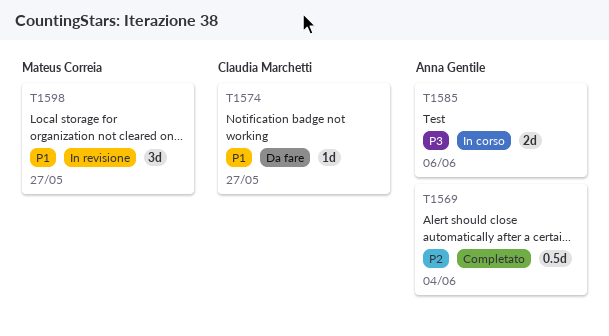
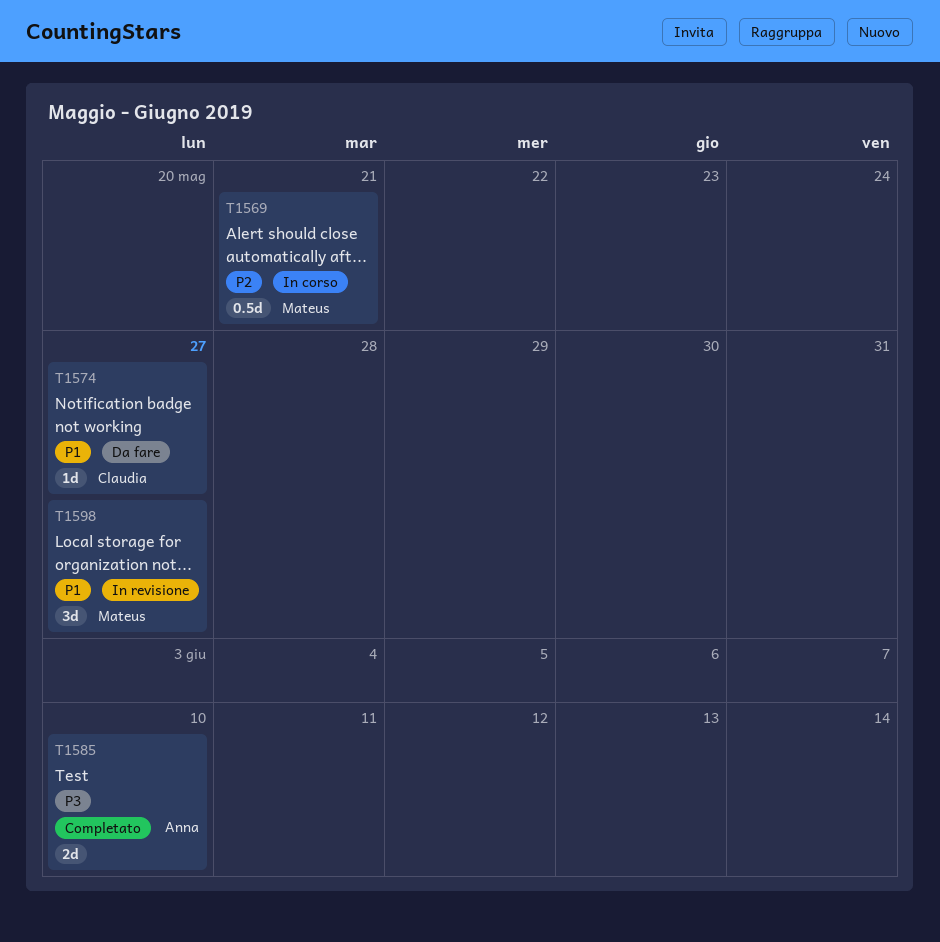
T1569, status: Completato -> In corso
T1569, owner: Anna Gentile -> Mateus Correia
T1569, due: Jun 4 -> May 21
T1585, status: In corso -> Completato
T1585, due: Jun 6 -> Jun 10

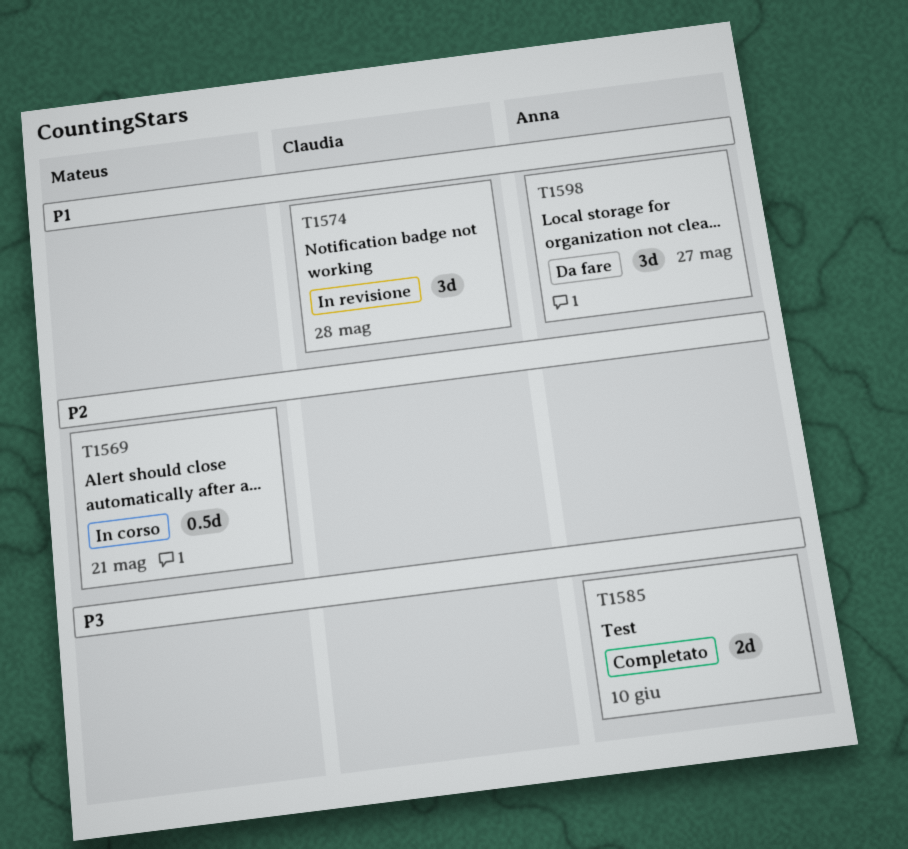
T1574, status: Da fare -> In revisione
T1574, estimate: 1d -> 3d
T1574, due: May 27 -> May 28
T1598, status: In revisione -> Da fare
T1598, owner: Mateus -> Anna

